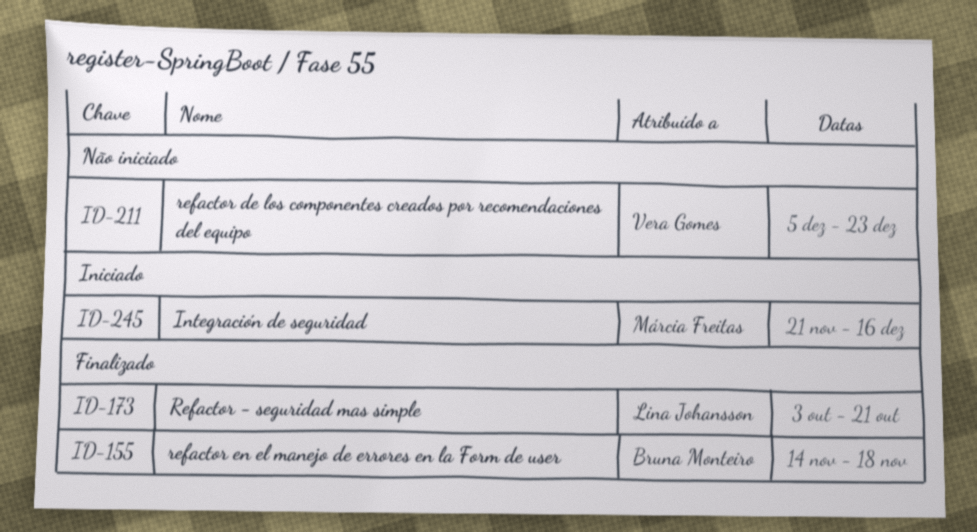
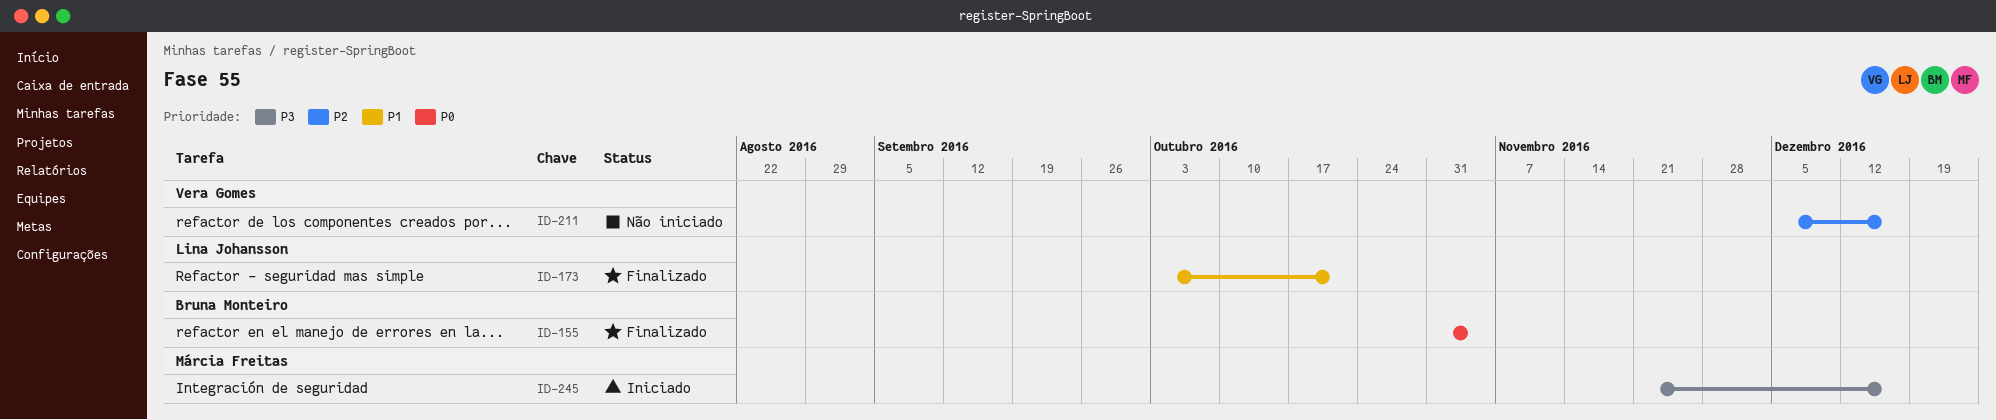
ID-155, start: Nov 14 -> Oct 31
ID-155, due: Nov 18 -> Nov 4
ID-211, due: Dec 23 -> Dec 16

